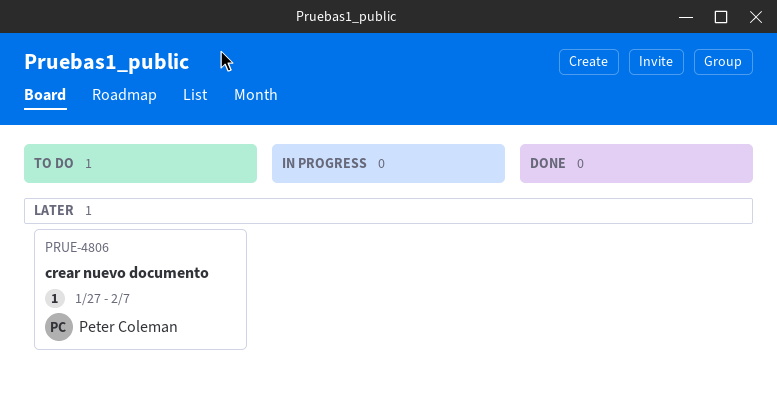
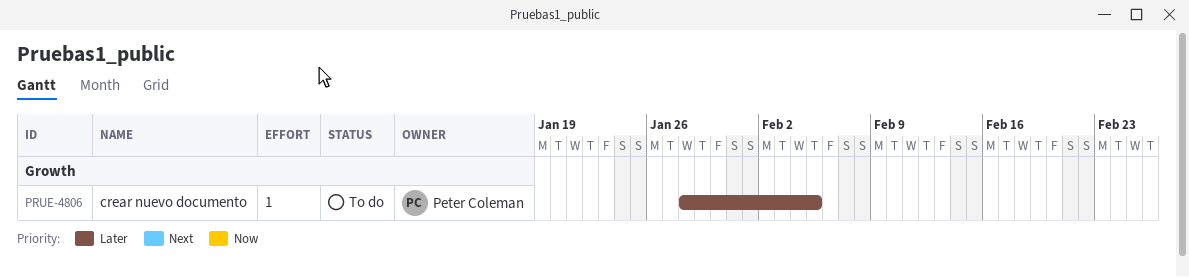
PRUE-4806, start: Jan 27 -> Jan 28
PRUE-4806, due: Feb 7 -> Feb 5

